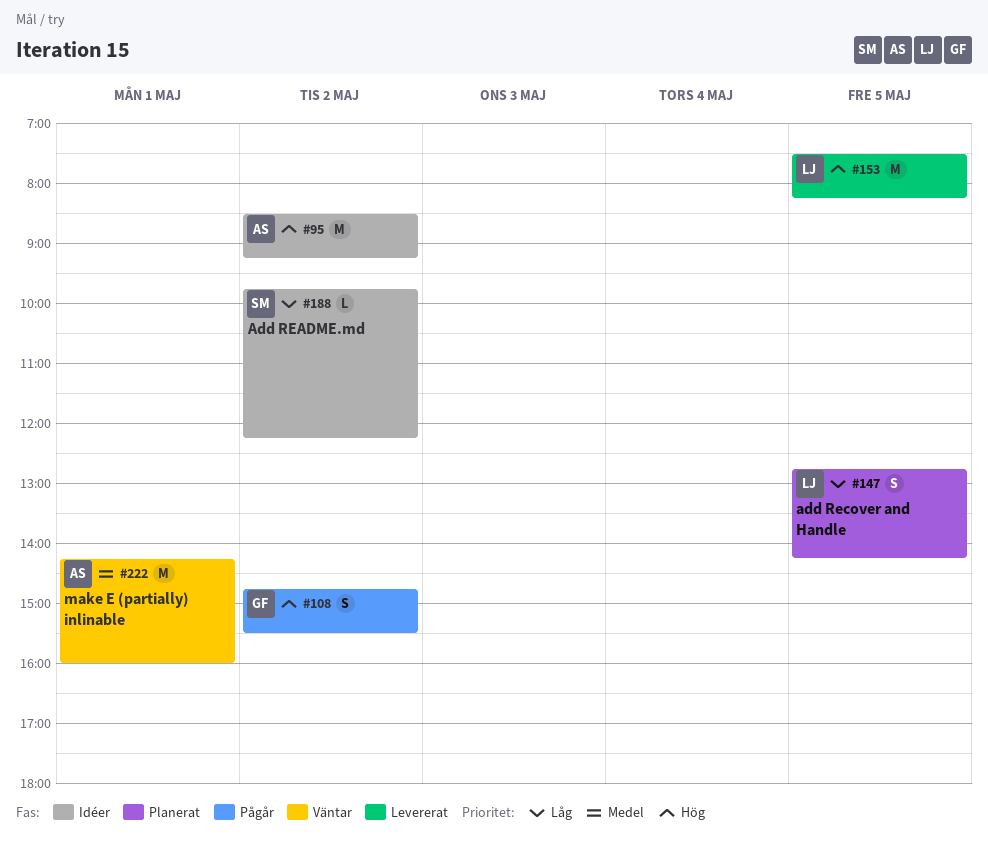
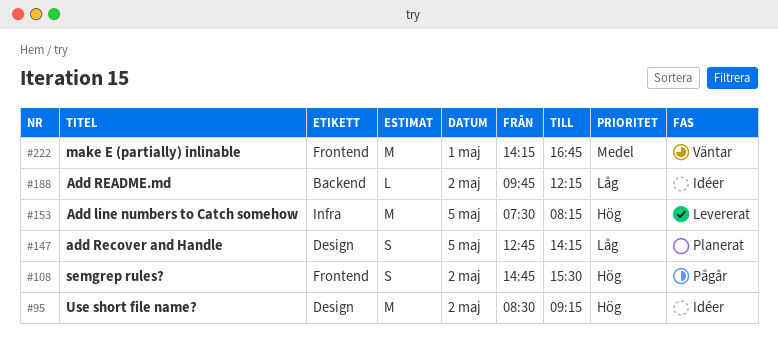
#222, ends: 16:00 -> 16:45

